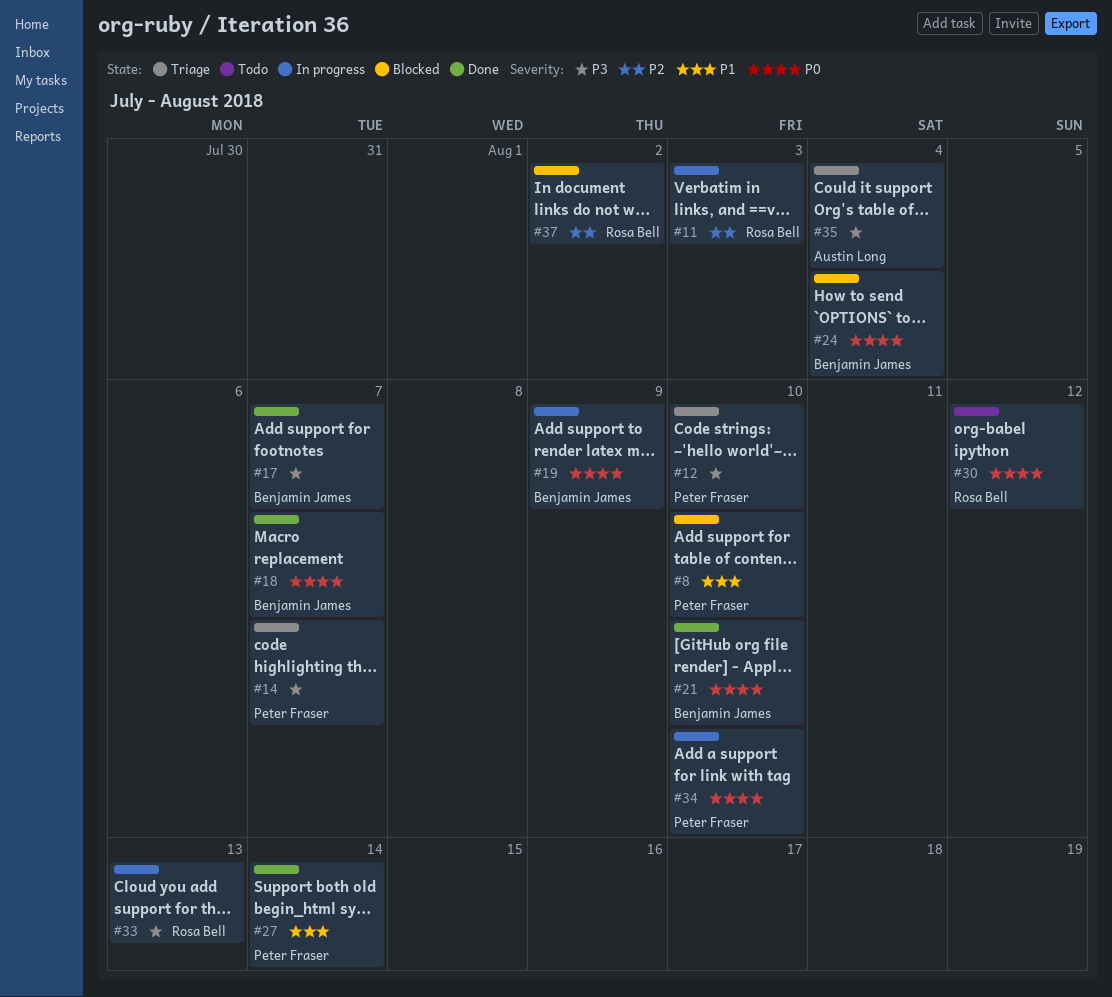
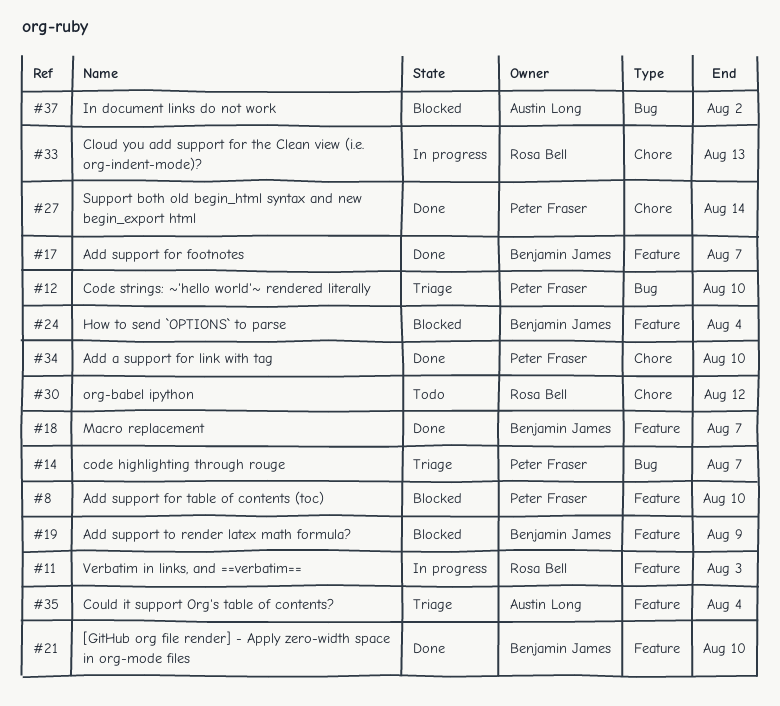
#19, status: In progress -> Blocked
#34, status: In progress -> Done
#37, owner: Rosa Bell -> Austin Long

